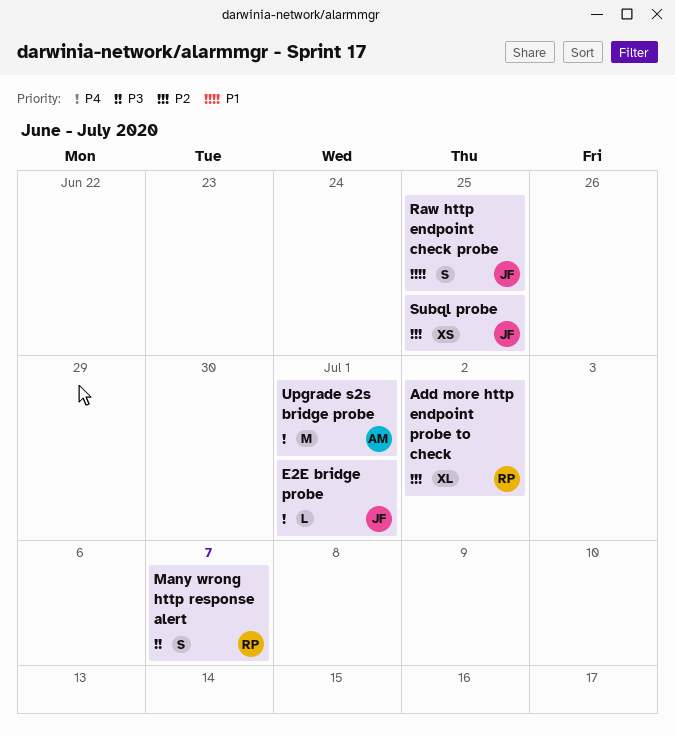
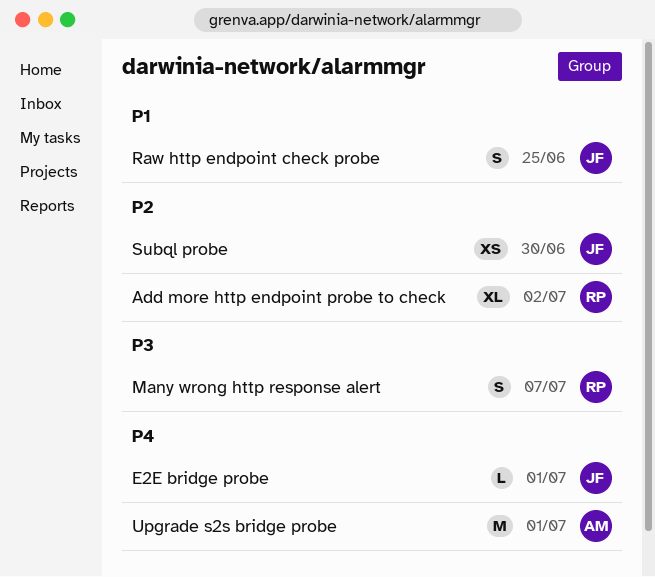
Subql probe, due: Jun 25 -> Jun 30

